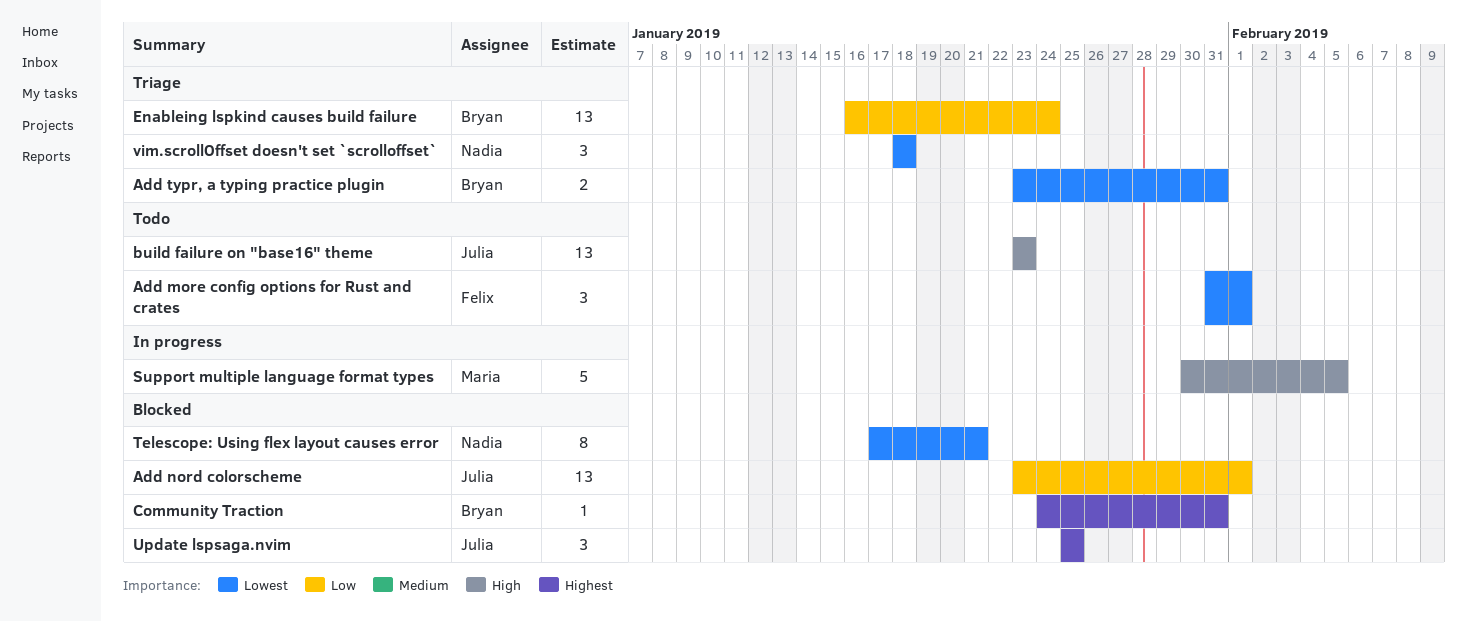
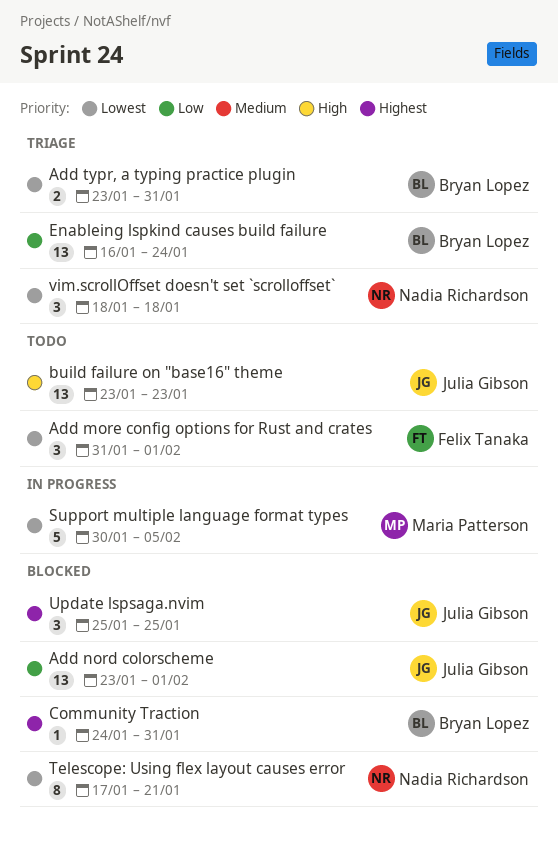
Support multiple language format types, priority: High -> Lowest

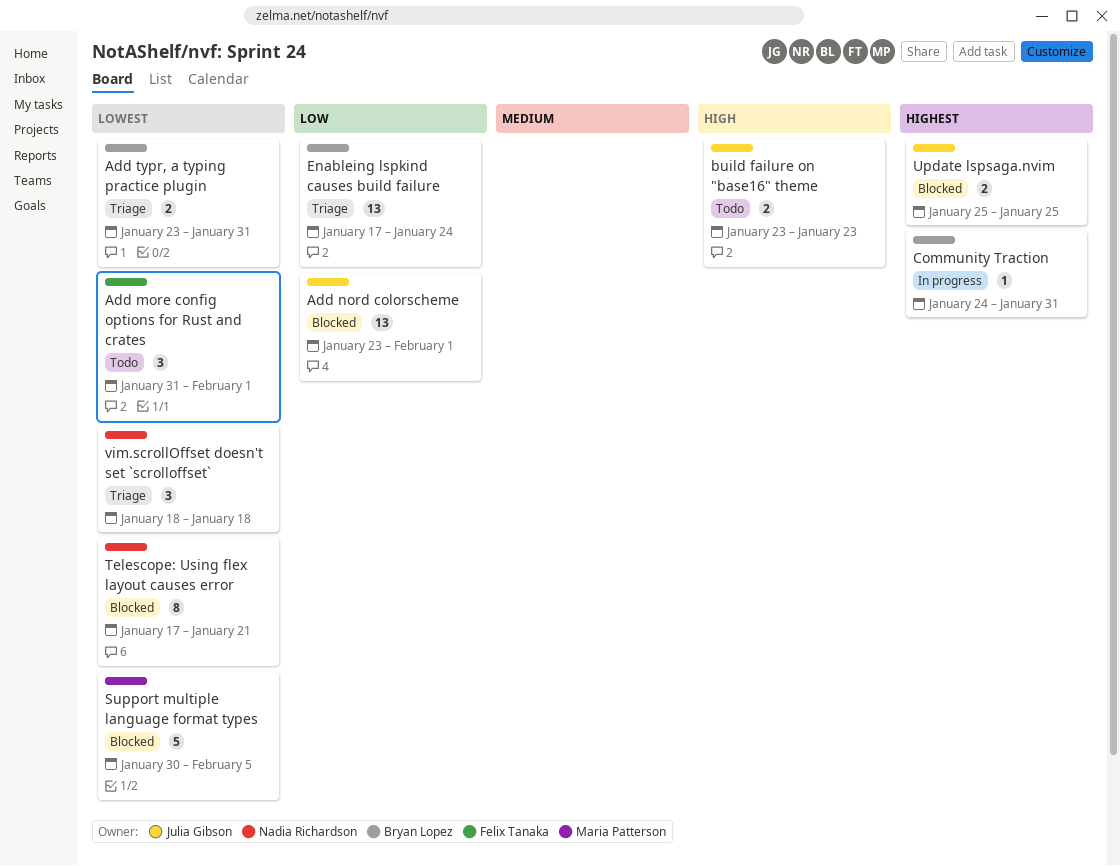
build failure on "base16" theme, estimate: 13 -> 2
Community Traction, status: Blocked -> In progress
Enableing lspkind causes build failure, start: Jan 16 -> Jan 17
Support multiple language format types, status: In progress -> Blocked
Update lspsaga.nvim, estimate: 3 -> 2

